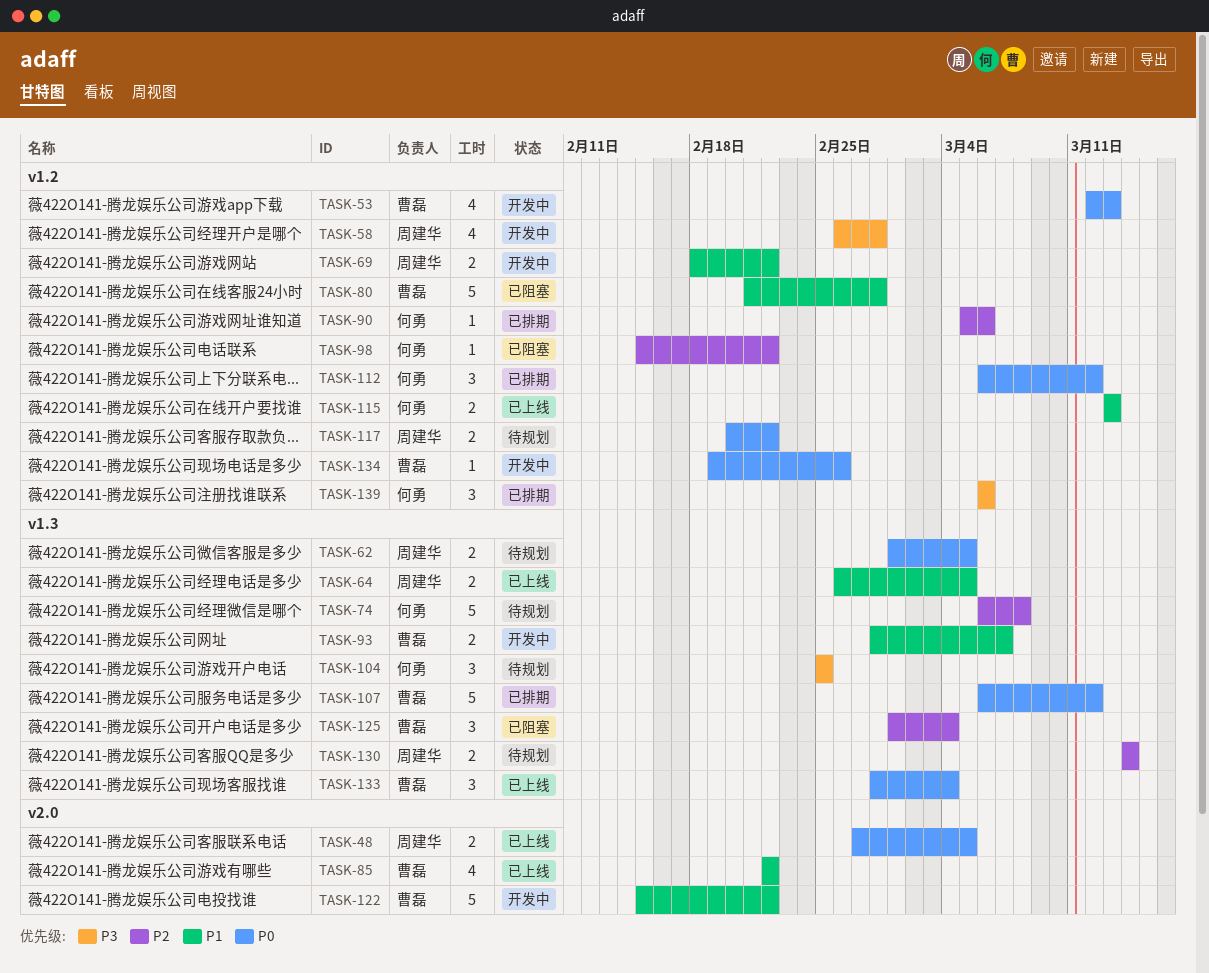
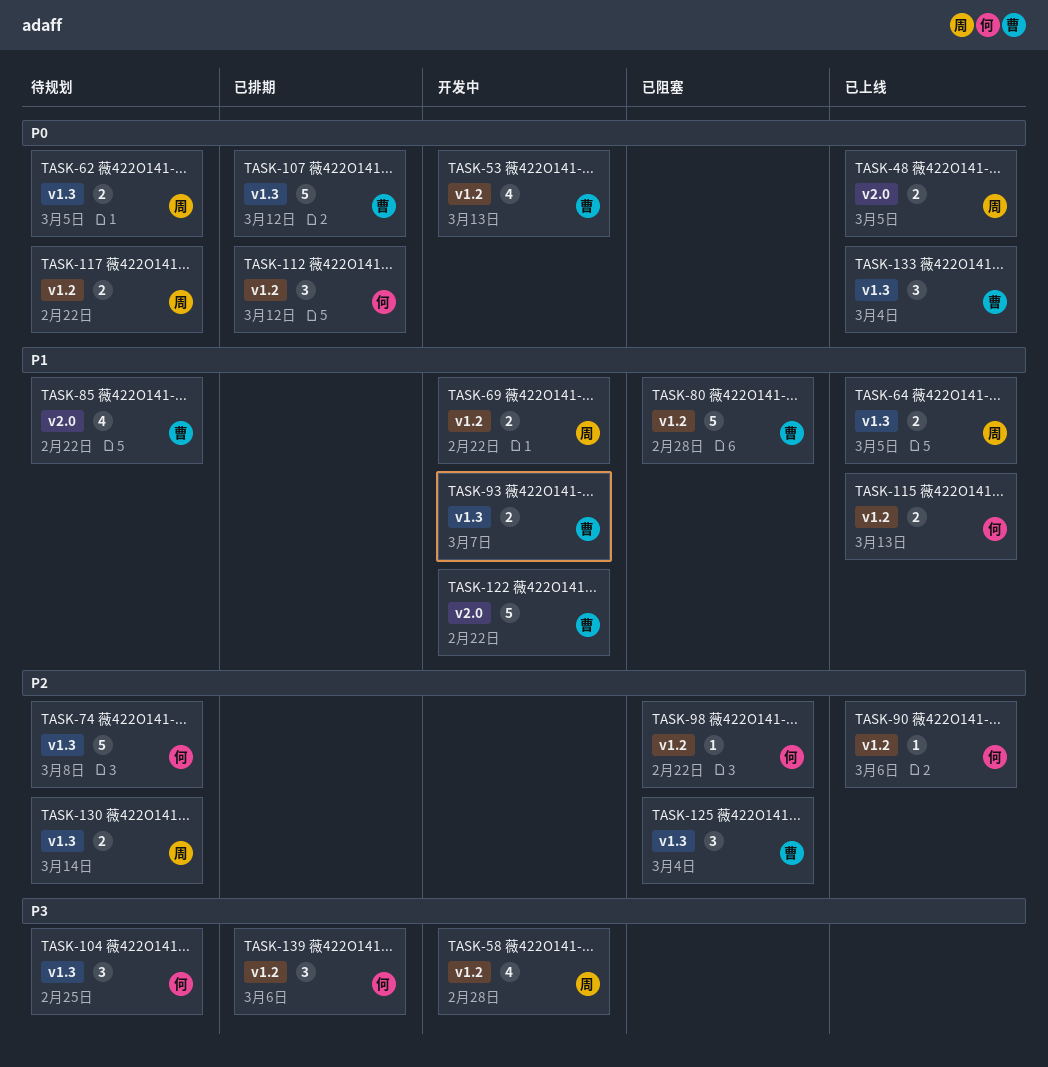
TASK-85, status: 已上线 -> 待规划
TASK-90, status: 已排期 -> 已上线
TASK-134: present -> none

